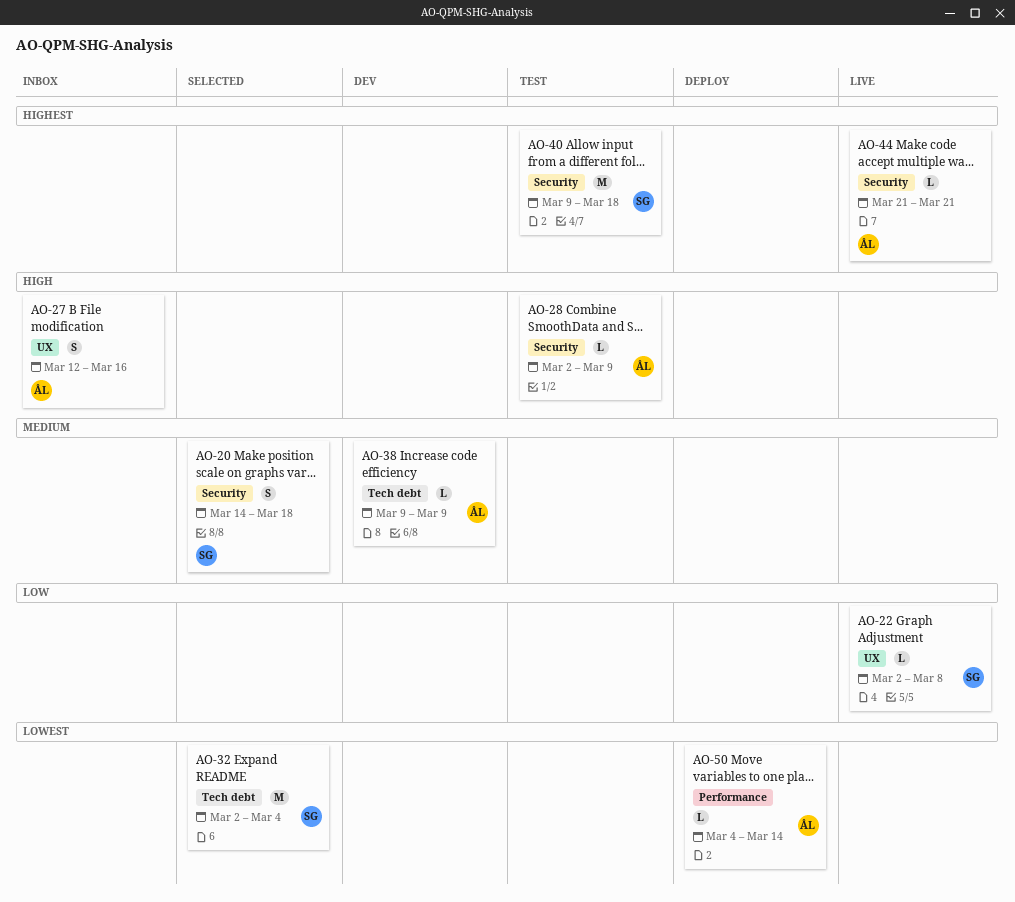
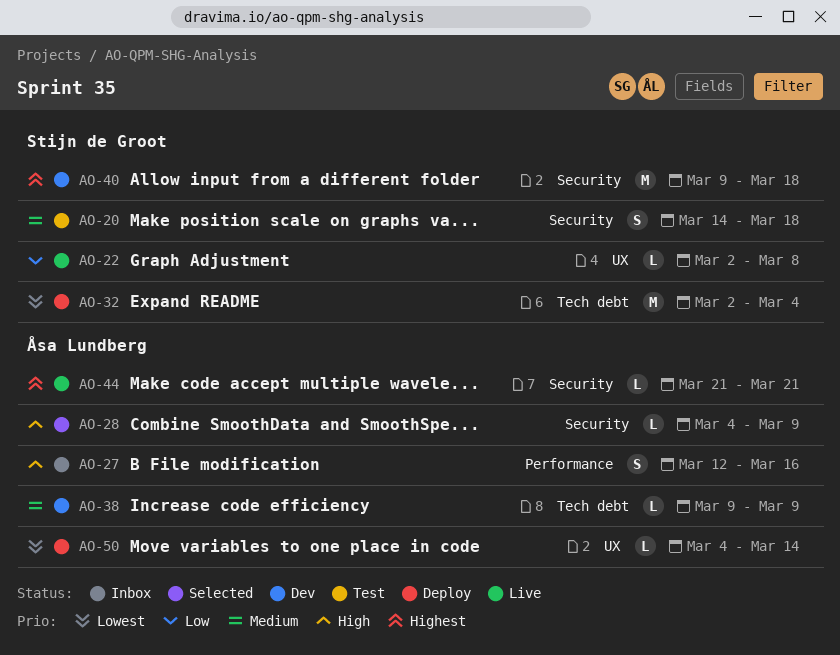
AO-20, status: Selected -> Test
AO-27, label: UX -> Performance
AO-28, status: Test -> Selected
AO-28, start: Mar 2 -> Mar 4
AO-32, status: Selected -> Deploy
AO-40, status: Test -> Dev
AO-50, label: Performance -> UX

